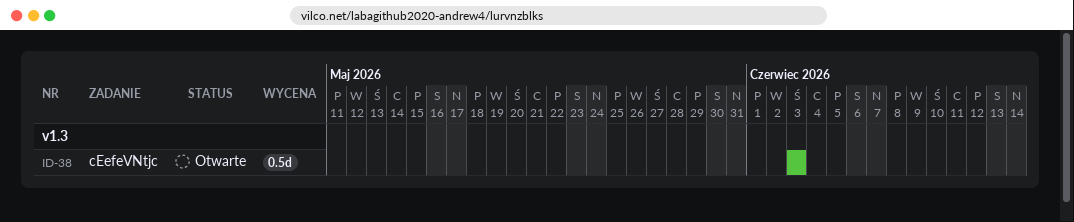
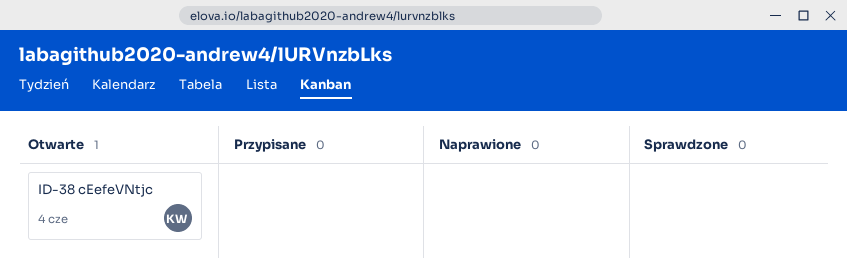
ID-38, due: Jun 3 -> Jun 4

